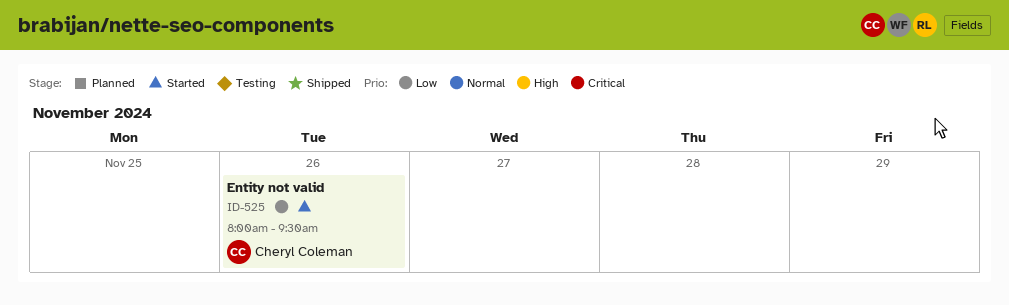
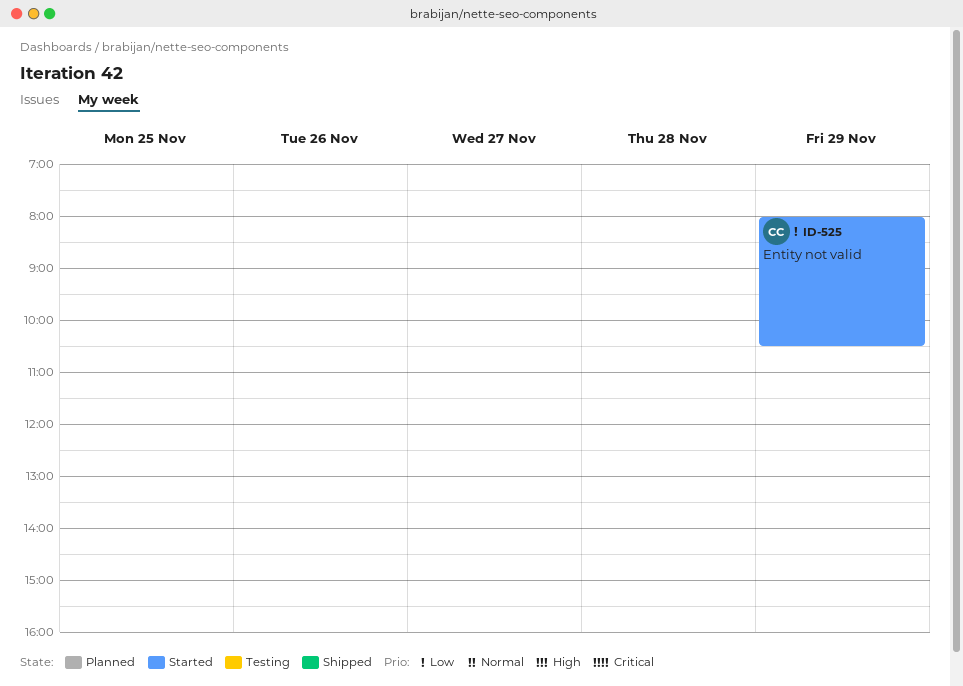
ID-525, day: Nov 26 -> Nov 29
ID-525, ends: 09:30 -> 10:30

